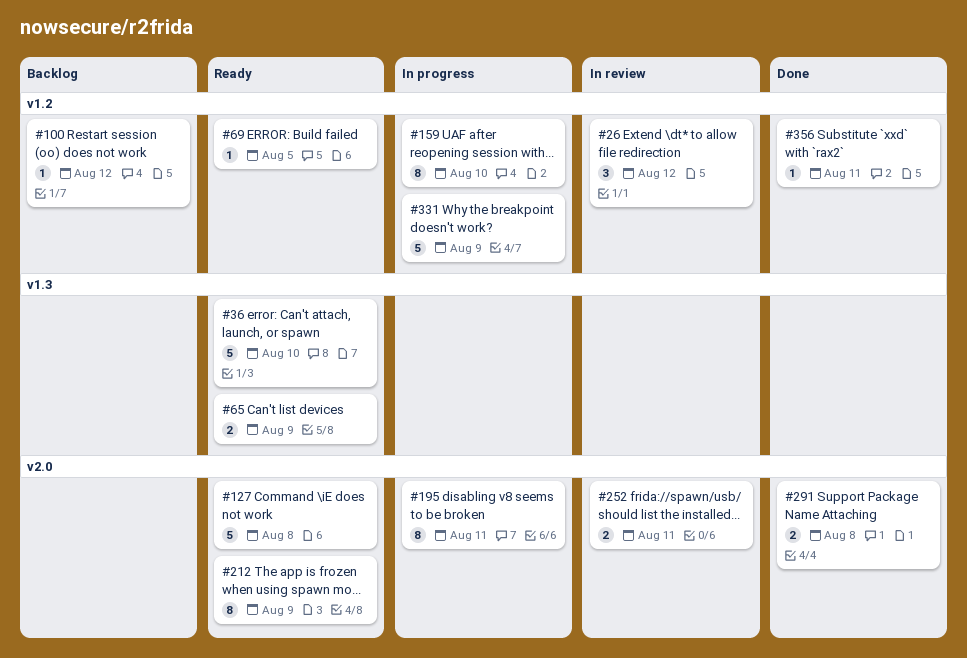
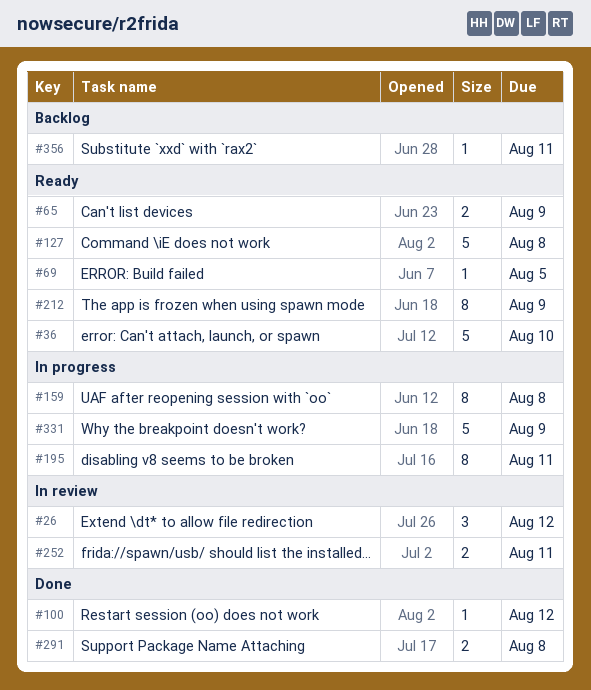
#100, status: Backlog -> Done
#159, due: Aug 10 -> Aug 8
#356, status: Done -> Backlog

